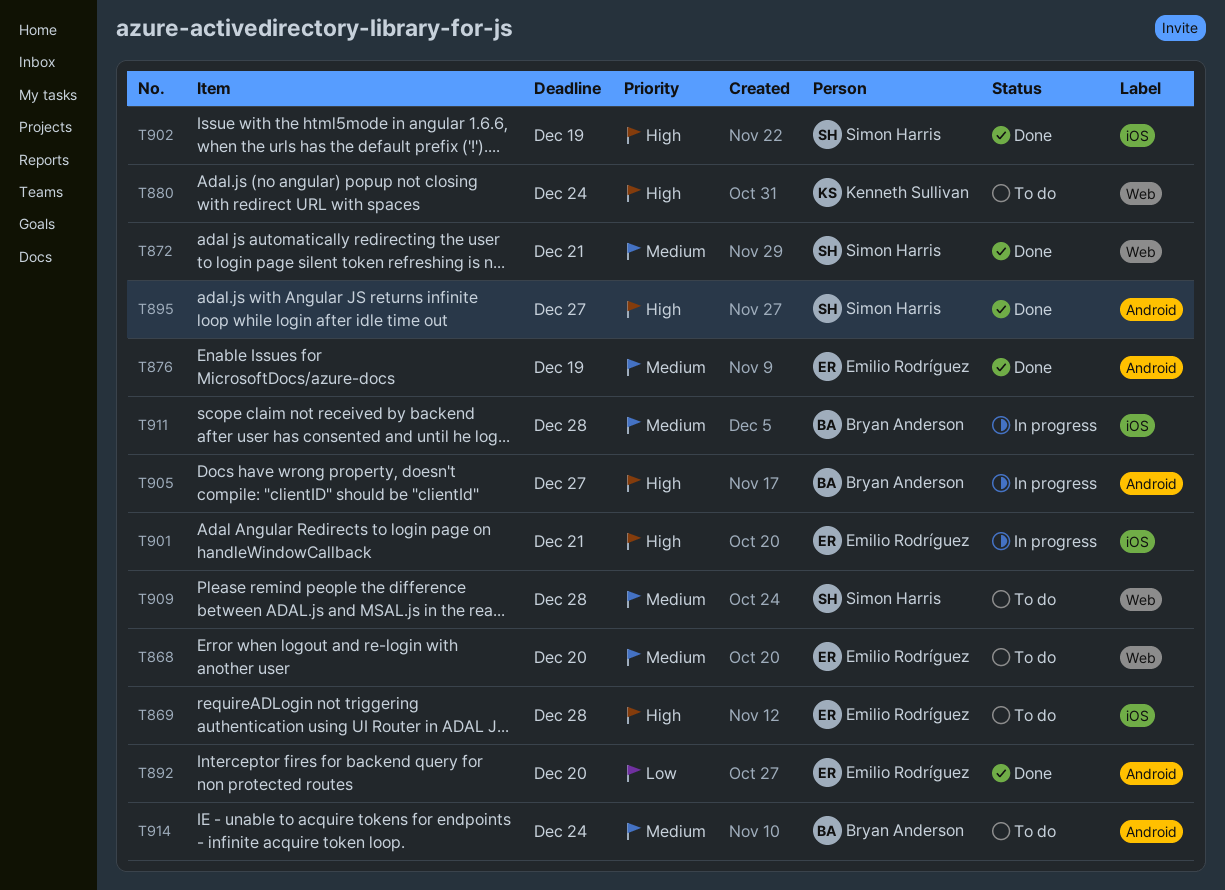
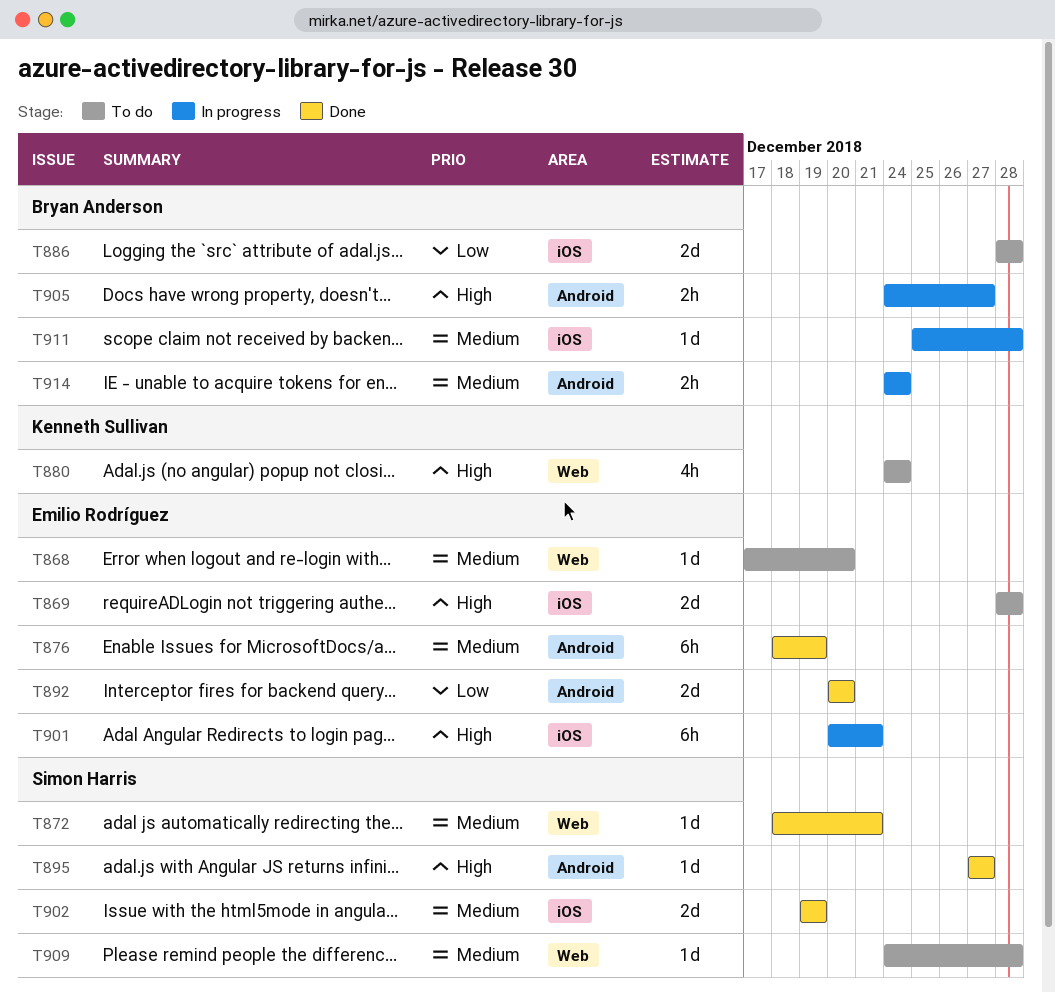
T886: none -> present
T902, priority: High -> Medium
T914, status: To do -> In progress

